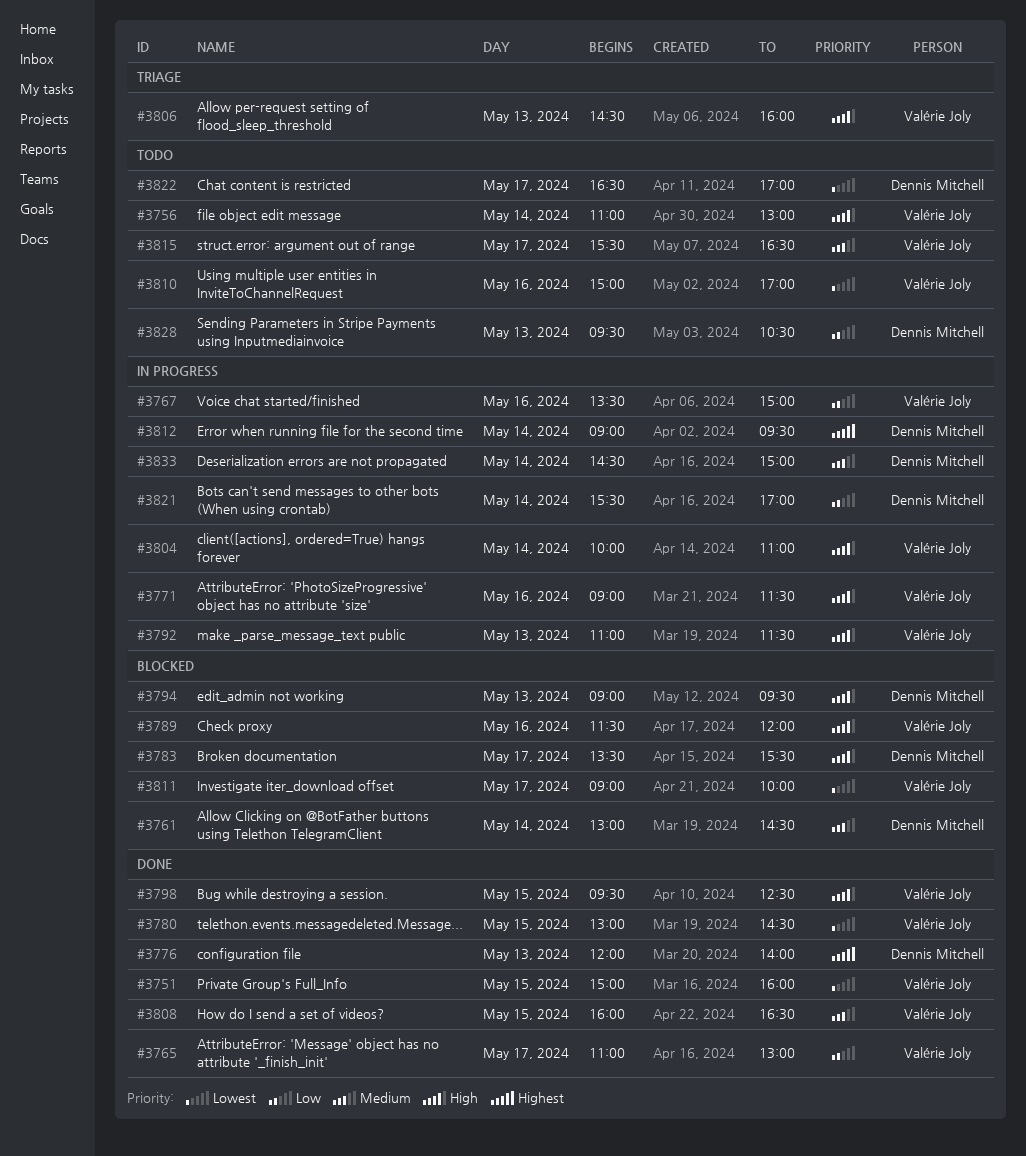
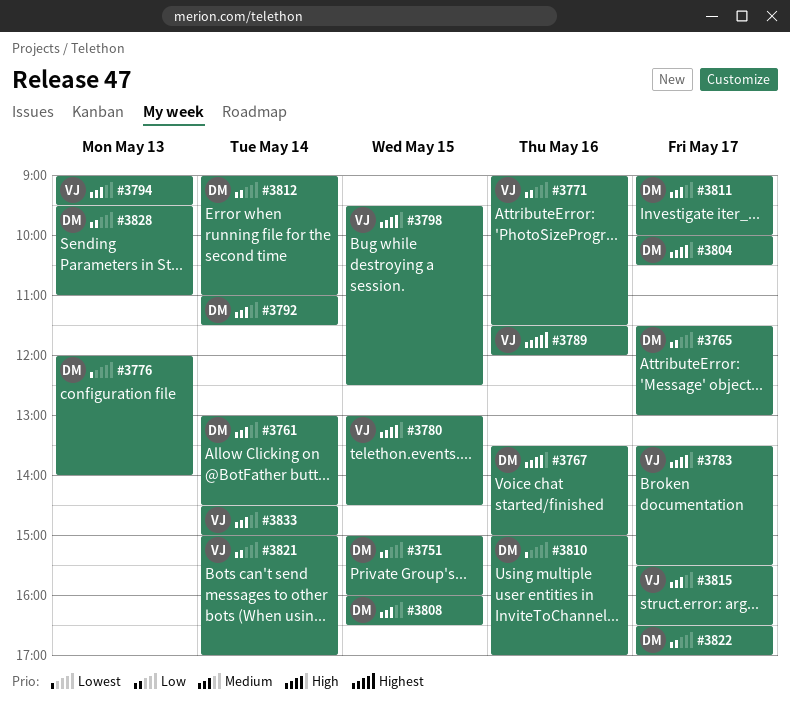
#3751, owner: Valérie Joly -> Dennis Mitchell
#3751, priority: Lowest -> Low
#3756: present -> none
#3765, owner: Valérie Joly -> Dennis Mitchell
#3765, begins: 11:00 -> 11:30
#3767, owner: Valérie Joly -> Dennis Mitchell
#3767, priority: Low -> High
#3771, priority: High -> Low
#3776, priority: Highest -> Lowest
#3780, priority: Lowest -> High
#3783, owner: Dennis Mitchell -> Valérie Joly
#3789, priority: High -> Highest
#3792, owner: Valérie Joly -> Dennis Mitchell
#3792, priority: High -> Medium
#3792, day: May 13 -> May 14
#3794, owner: Dennis Mitchell -> Valérie Joly
#3794, priority: High -> Medium
#3804, owner: Valérie Joly -> Dennis Mitchell
#3804, day: May 14 -> May 17
#3804, ends: 11:00 -> 10:30
#3806: present -> none
#3808, owner: Valérie Joly -> Dennis Mitchell
#3810, owner: Valérie Joly -> Dennis Mitchell
#3811, owner: Valérie Joly -> Dennis Mitchell
#3811, priority: Lowest -> Medium
#3812, priority: Highest -> Low
#3812, ends: 09:30 -> 11:00
#3821, owner: Dennis Mitchell -> Valérie Joly
#3821, begins: 15:30 -> 15:00
#3822, priority: Lowest -> Low
#3828, ends: 10:30 -> 11:00
#3833, owner: Dennis Mitchell -> Valérie Joly

